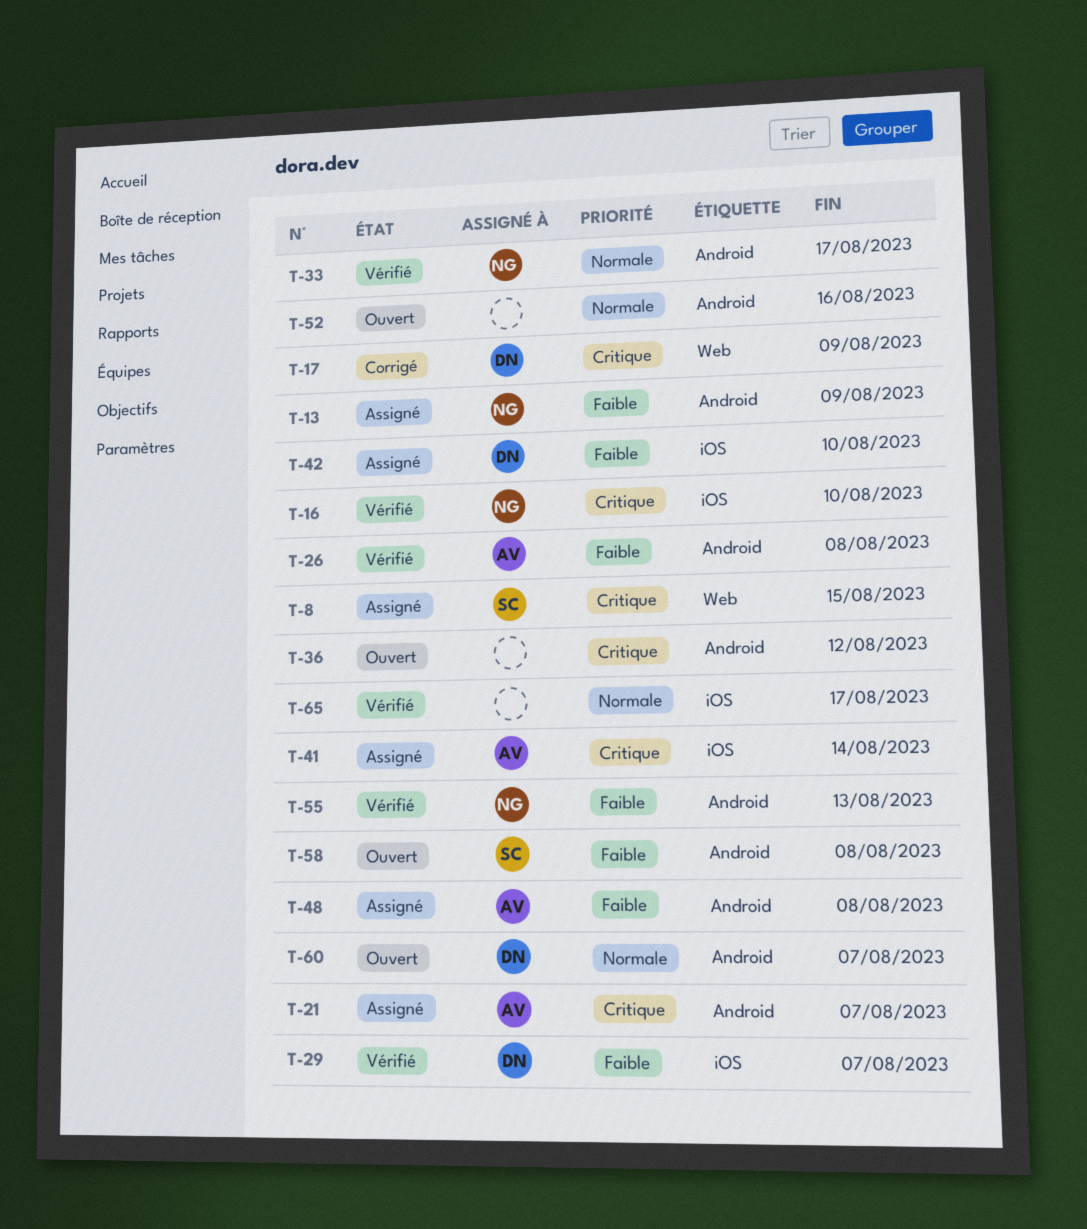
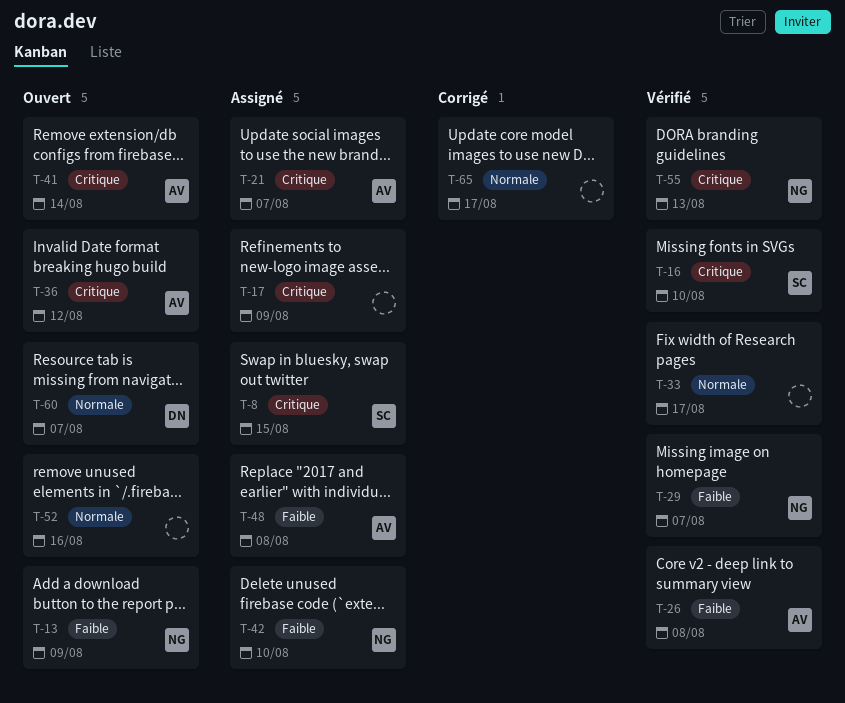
T-13, status: Assigné -> Ouvert
T-16, owner: NG -> SC
T-17, status: Corrigé -> Assigné
T-17, owner: DN -> none
T-29, owner: DN -> NG
T-33, owner: NG -> none
T-36, owner: none -> AV
T-41, status: Assigné -> Ouvert
T-42, owner: DN -> NG
T-55, priority: Faible -> Critique
T-58: present -> none
T-65, status: Vérifié -> Corrigé

